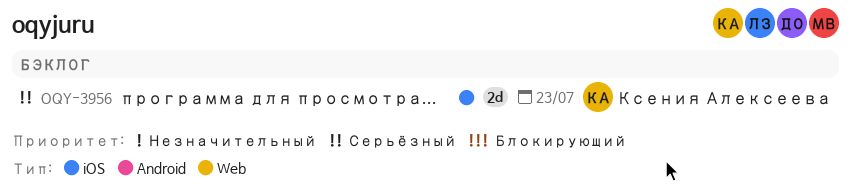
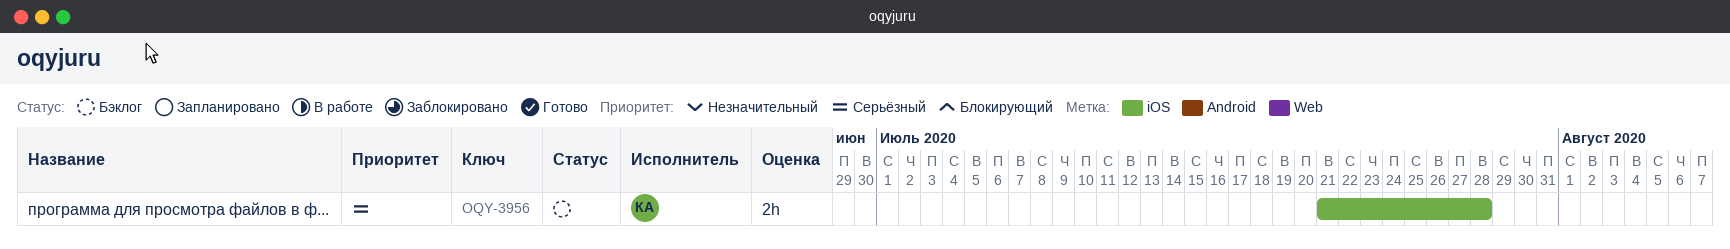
OQY-3956, estimate: 2d -> 2h
OQY-3956, due: Jul 23 -> Jul 28

